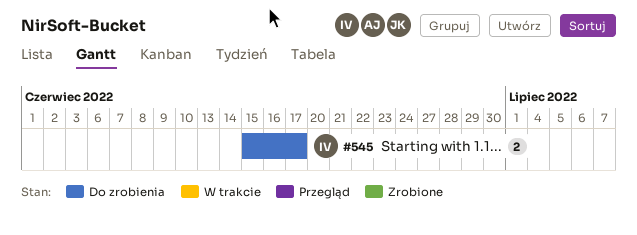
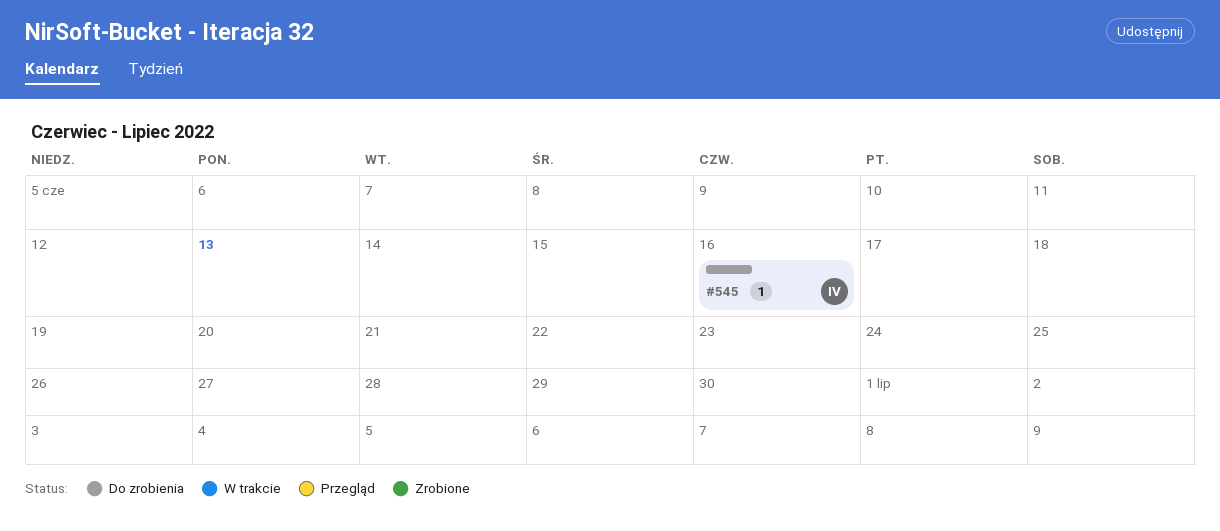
#545, estimate: 2 -> 1
#545, due: Jun 17 -> Jun 16

